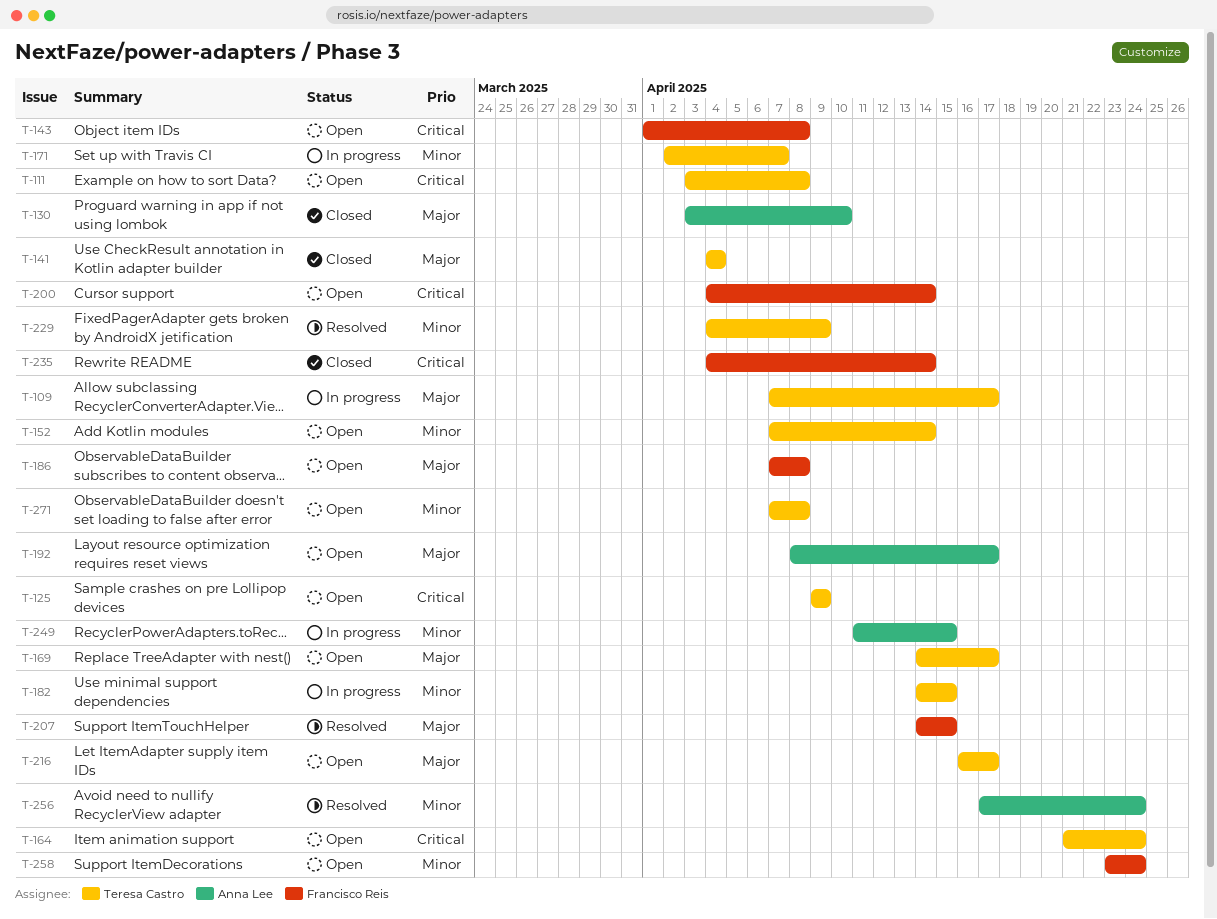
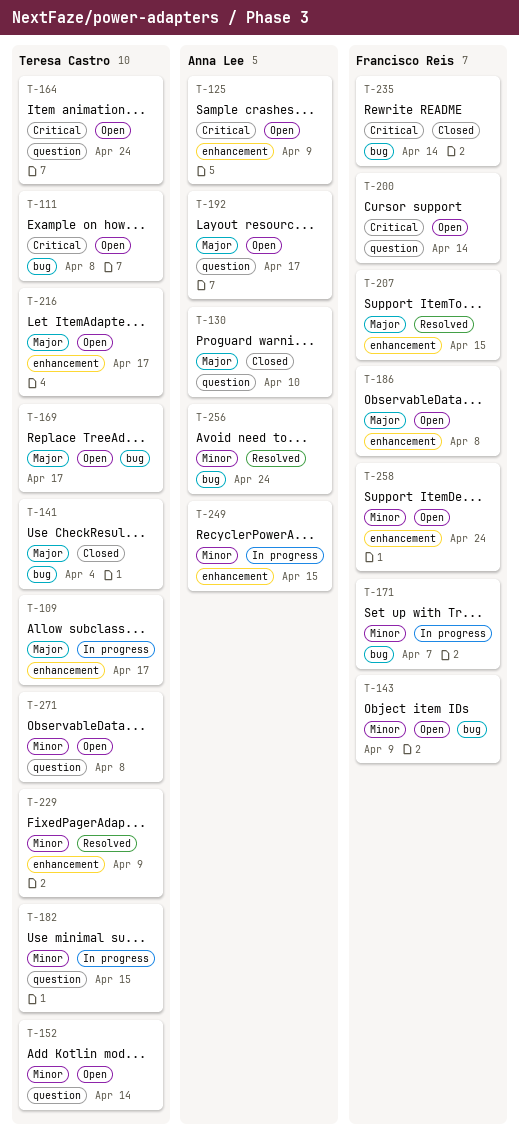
T-125, owner: Teresa Castro -> Anna Lee
T-143, priority: Critical -> Minor
T-143, due: Apr 8 -> Apr 9
T-171, owner: Teresa Castro -> Francisco Reis

